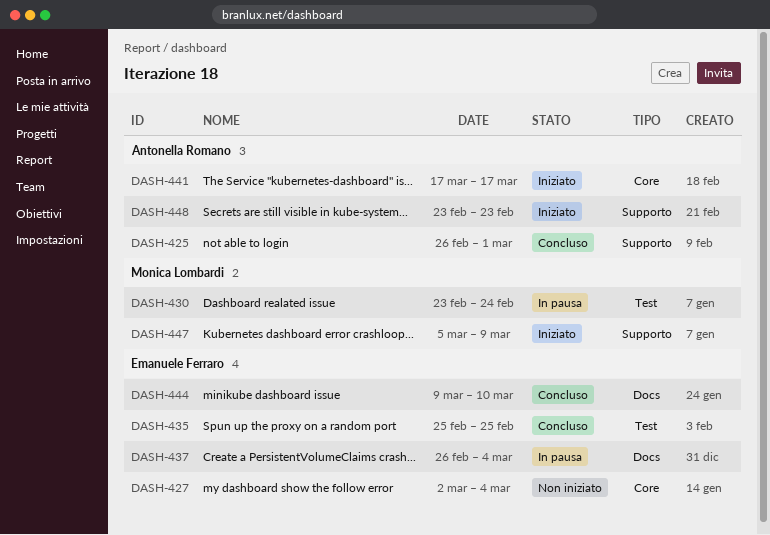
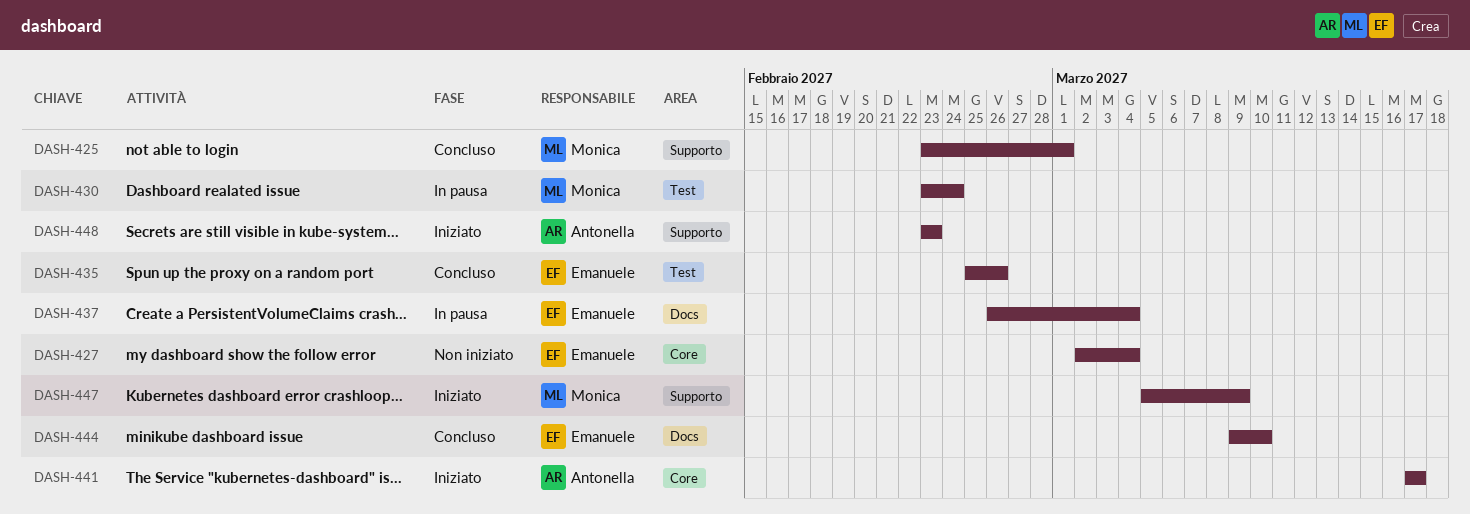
DASH-425, owner: Antonella Romano -> Monica Lombardi
DASH-425, start: Feb 26 -> Feb 23
DASH-435, due: Feb 25 -> Feb 26

